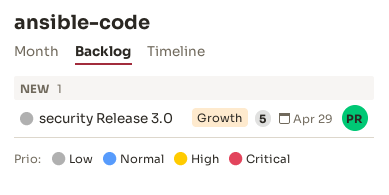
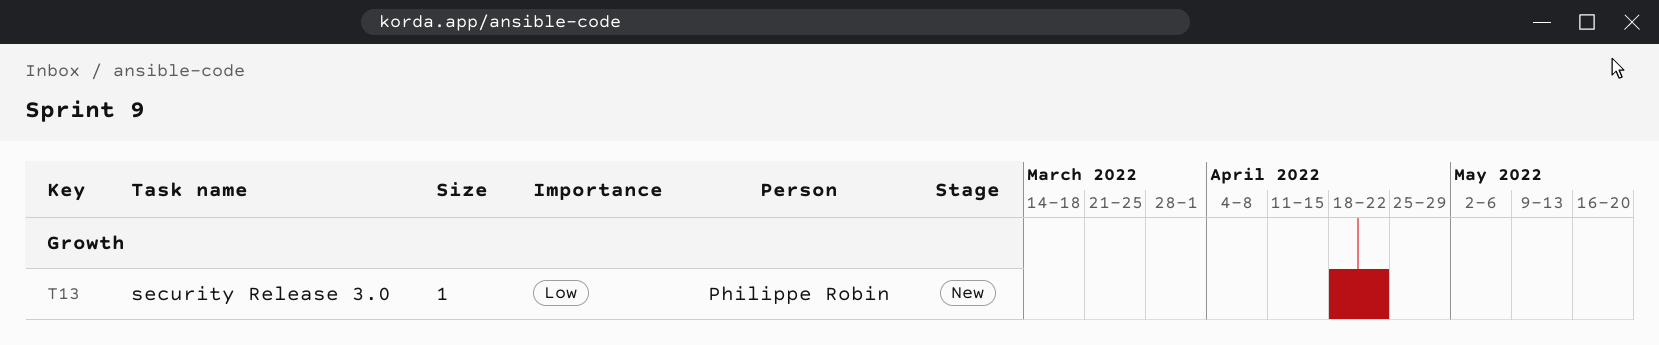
security Release 3.0, estimate: 5 -> 1
security Release 3.0, due: Apr 29 -> Apr 22

